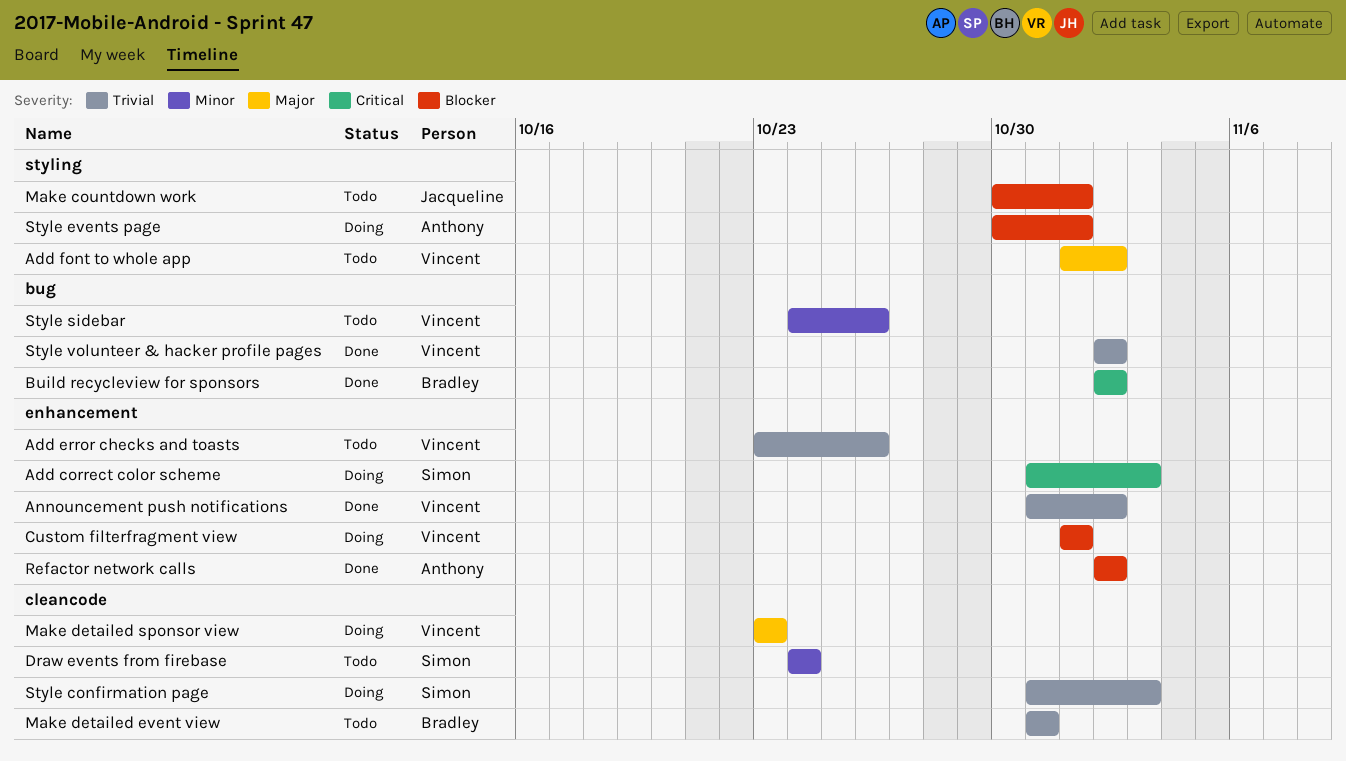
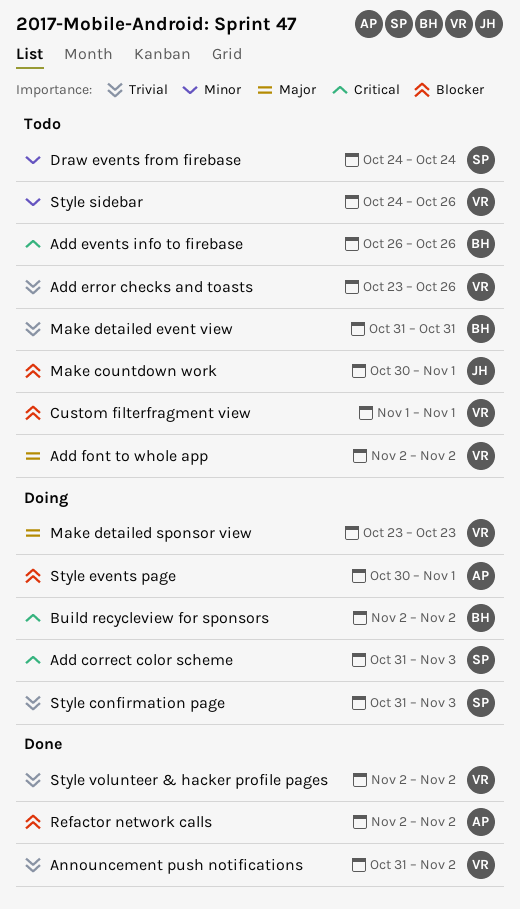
Add events info to firebase: none -> present
Add font to whole app, start: Nov 1 -> Nov 2
Build recycleview for sponsors, status: Done -> Doing
Custom filterfragment view, status: Doing -> Todo

